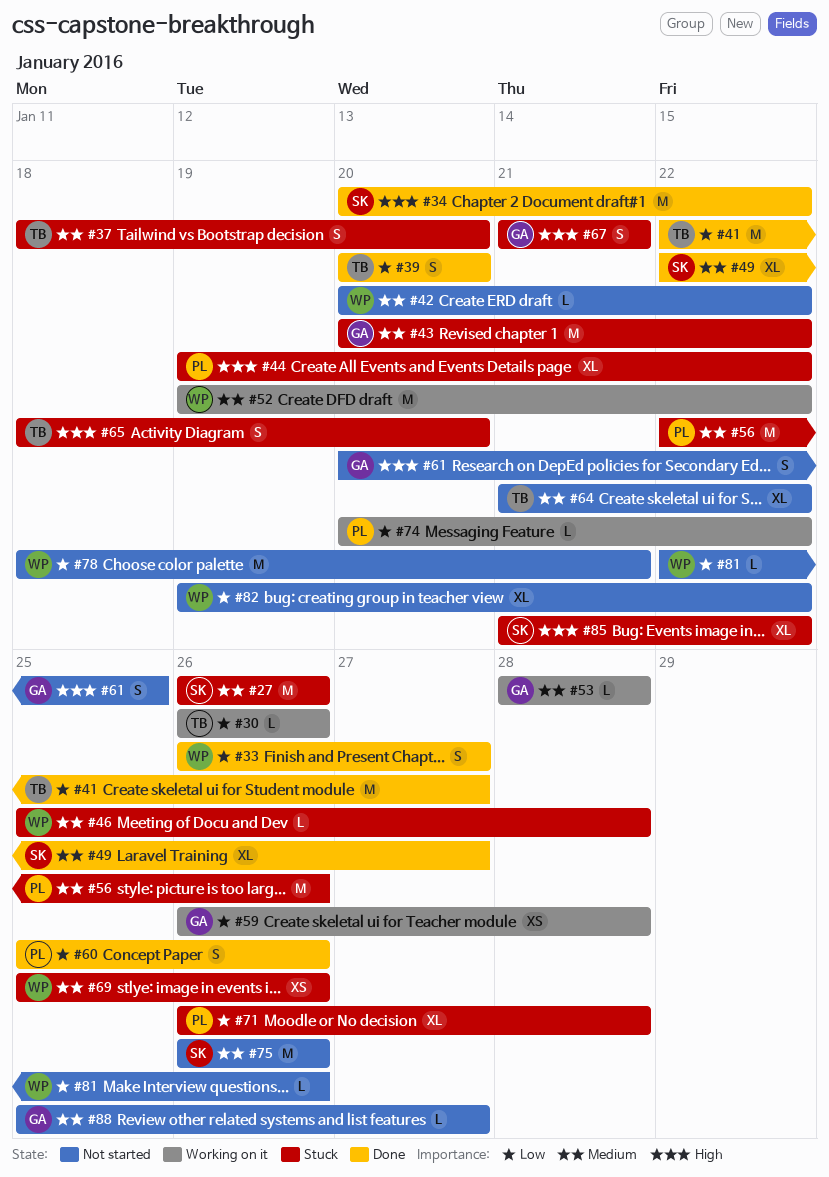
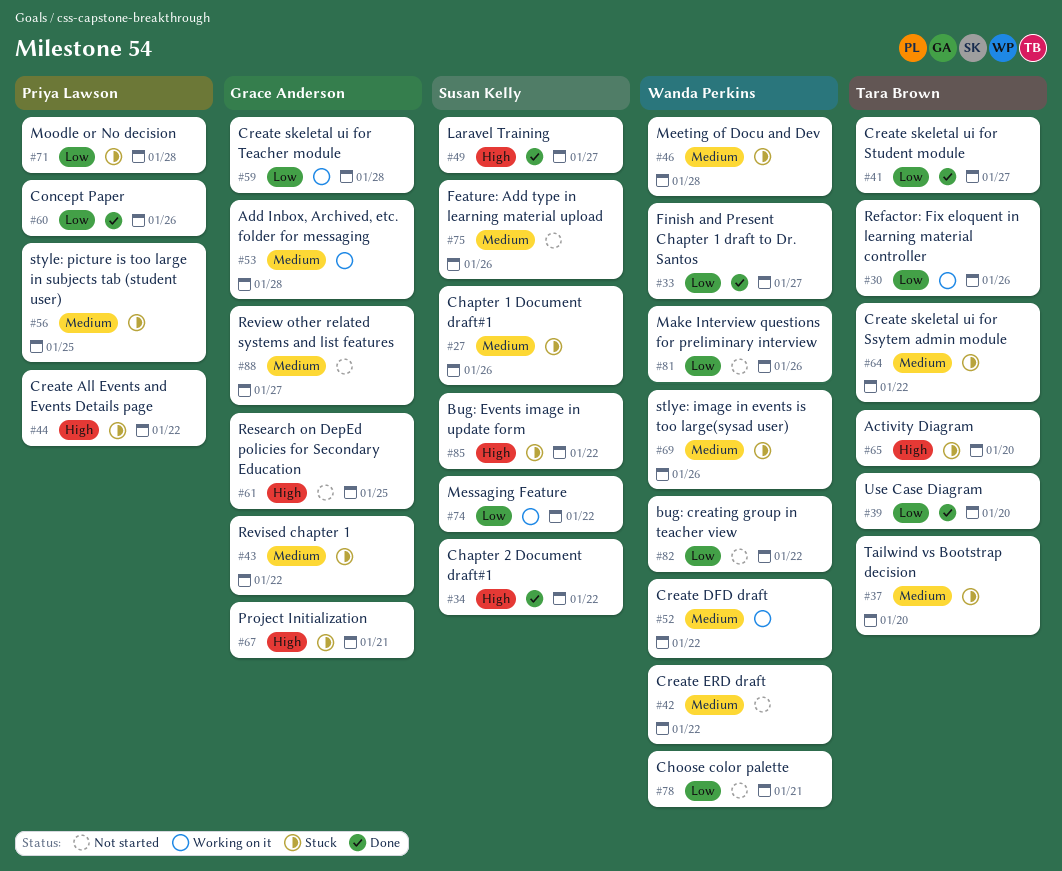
#49, priority: Medium -> High
#56, due: Jan 26 -> Jan 25
#64, status: Not started -> Stuck
#74, owner: Priya Lawson -> Susan Kelly

